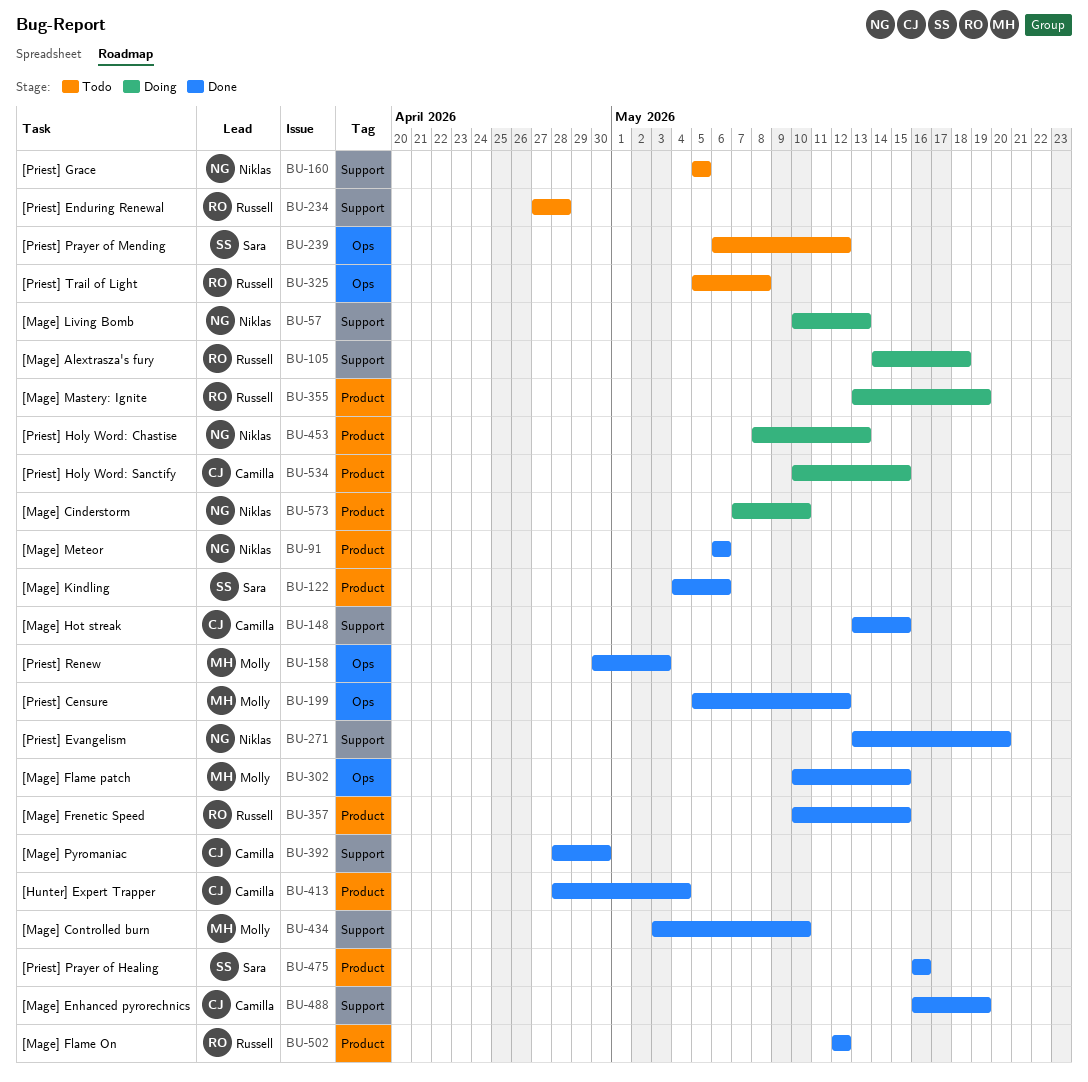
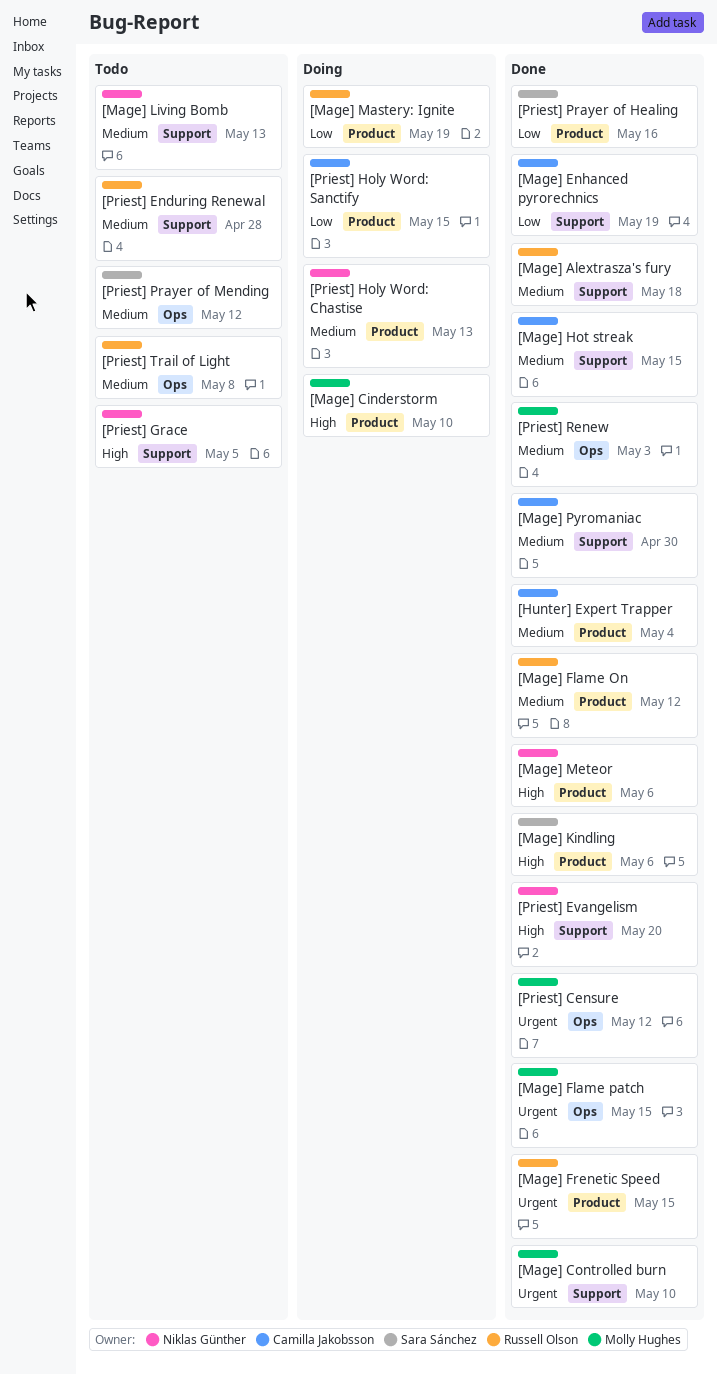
[Mage] Alextrasza's fury, status: Doing -> Done
[Mage] Cinderstorm, owner: Niklas Günther -> Molly Hughes
[Mage] Living Bomb, status: Doing -> Todo

